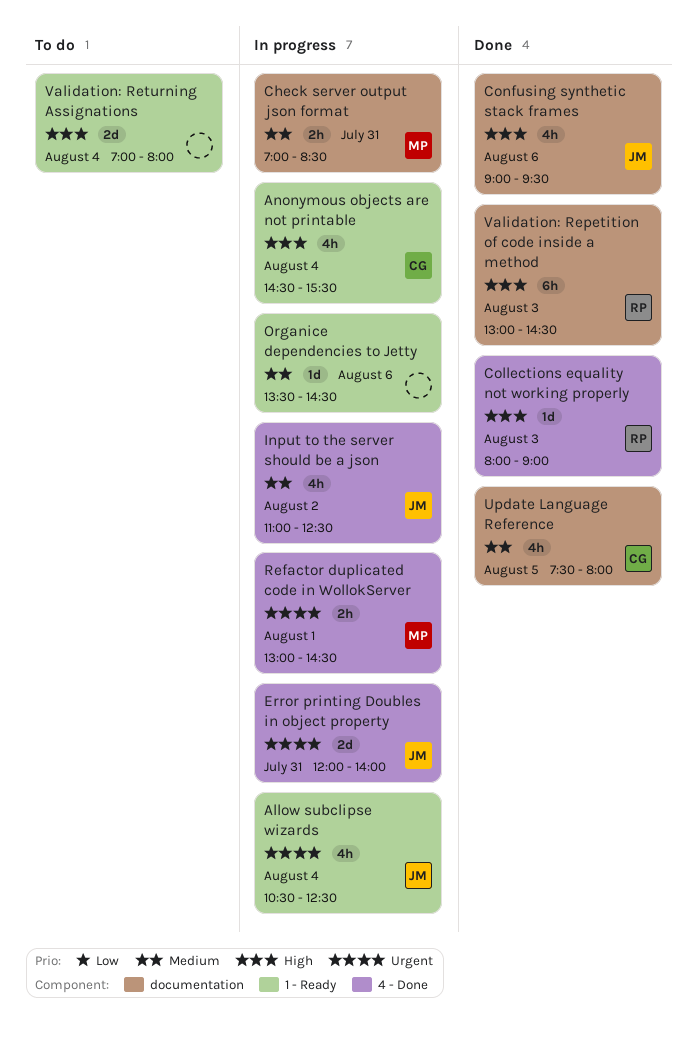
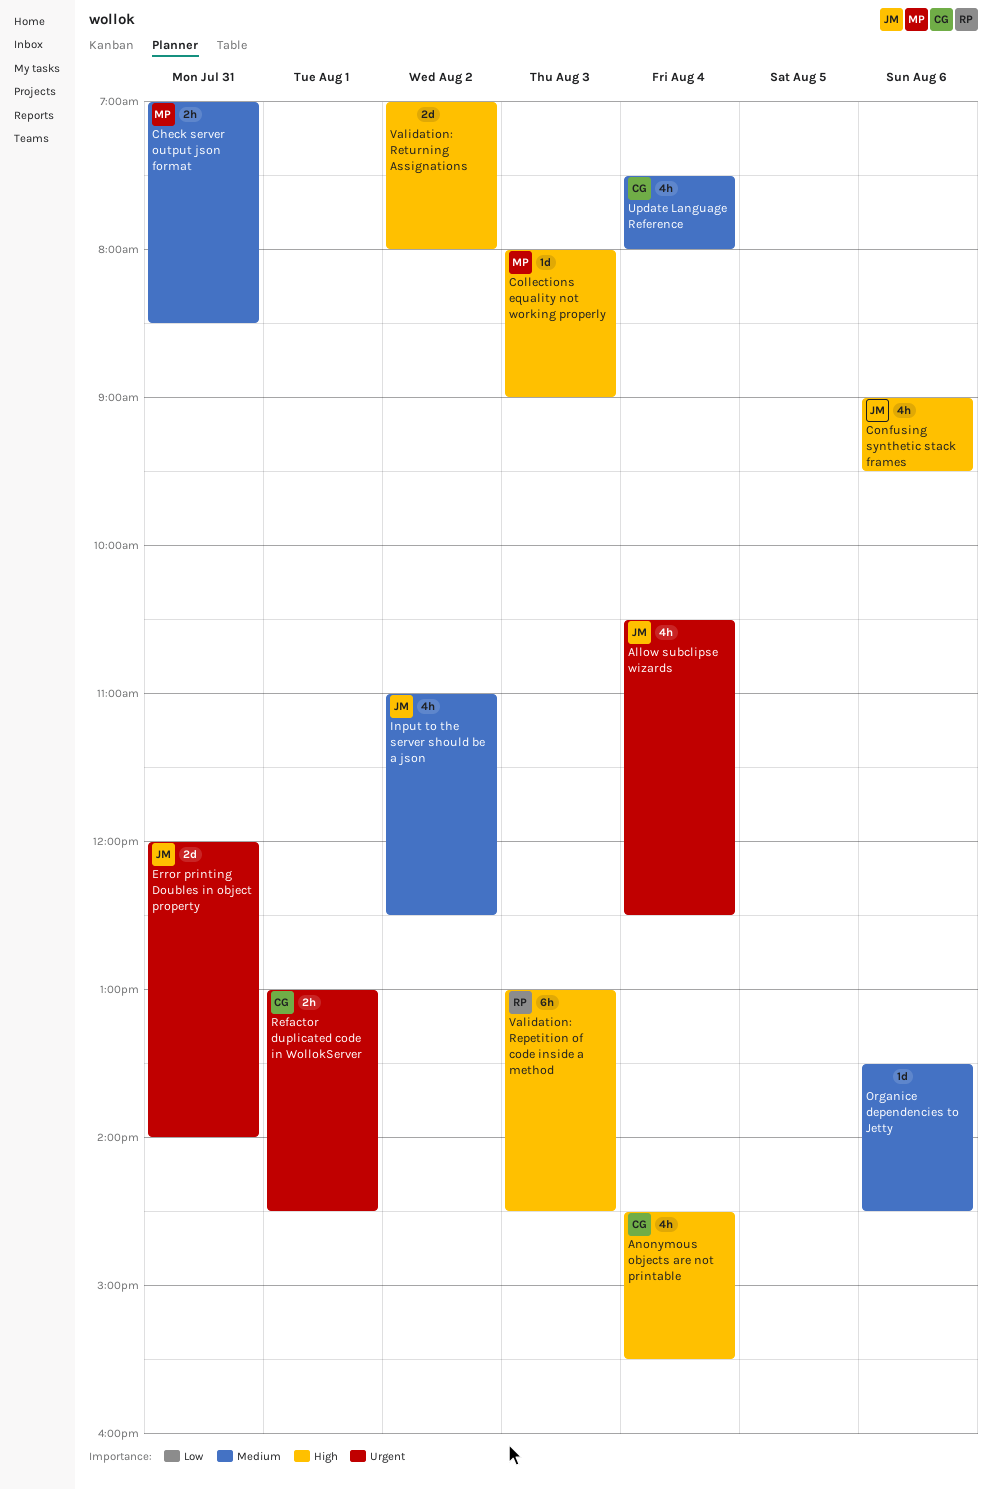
Collections equality not working properly, owner: RP -> MP
Refactor duplicated code in WollokServer, owner: MP -> CG
Update Language Reference, day: Aug 5 -> Aug 4
Validation: Returning Assignations, day: Aug 4 -> Aug 2

